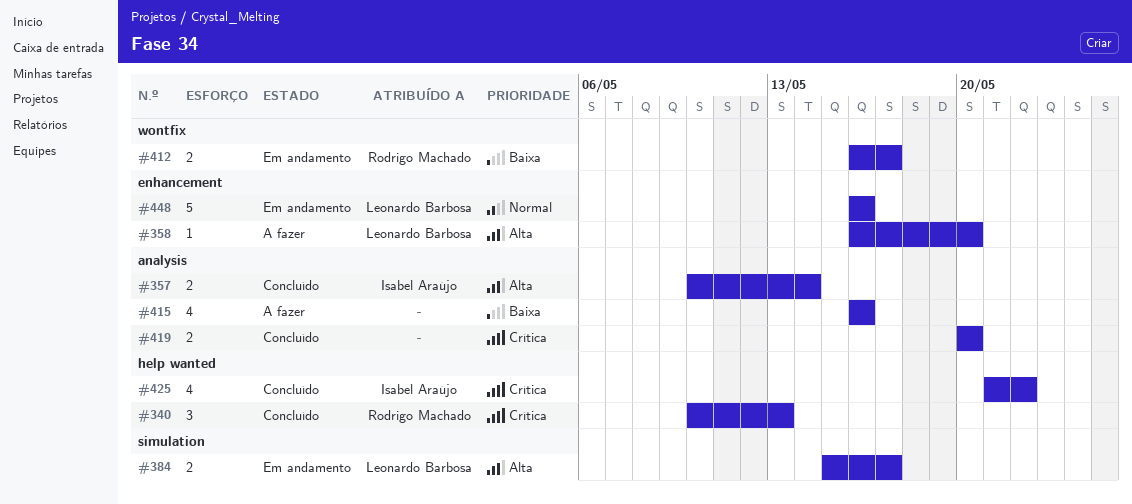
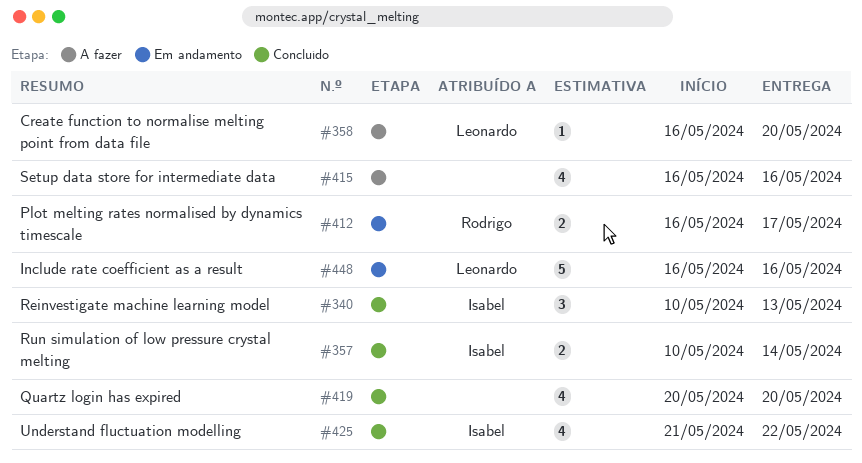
#340, owner: Rodrigo Machado -> Isabel Araújo
#384: present -> none
#419, estimate: 2 -> 4

